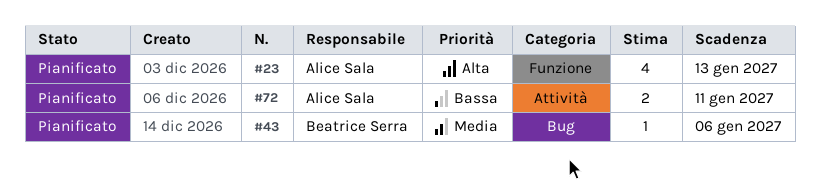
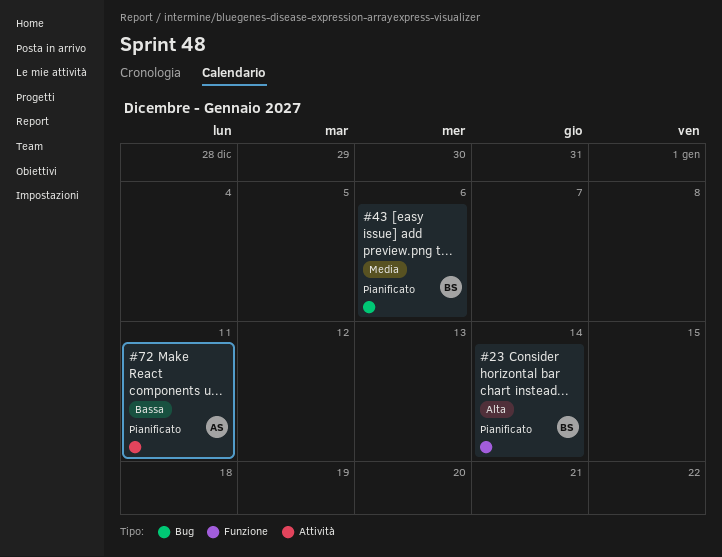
#23, owner: Alice Sala -> Beatrice Serra
#23, due: Jan 13 -> Jan 14

